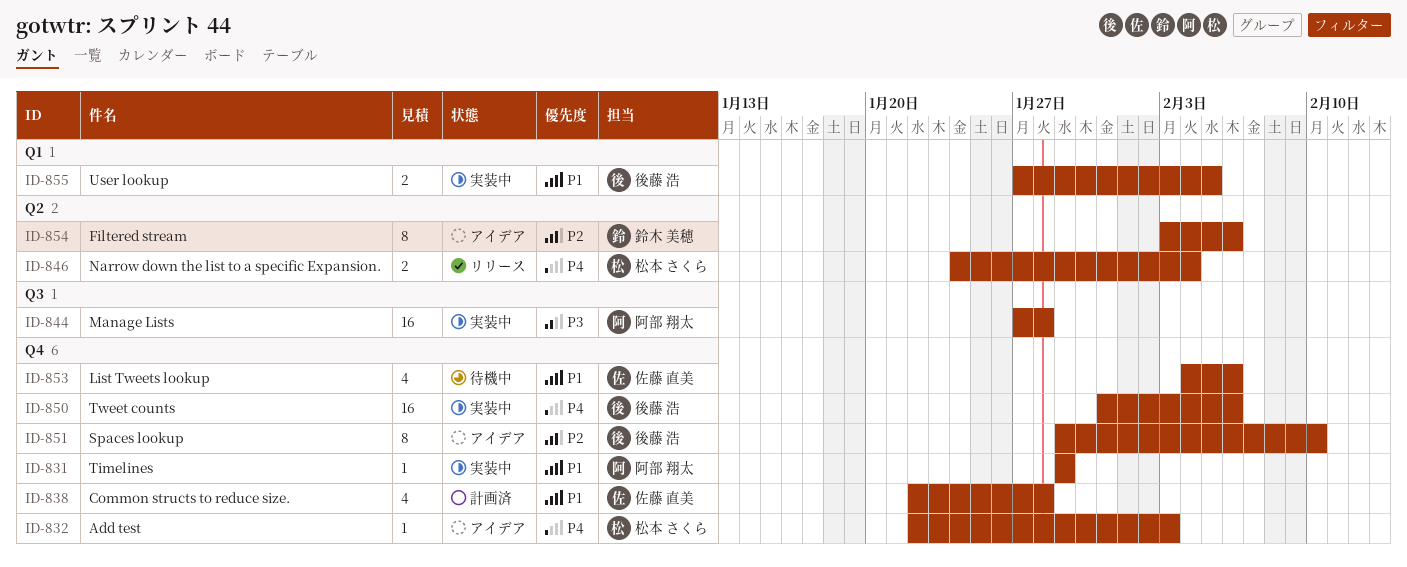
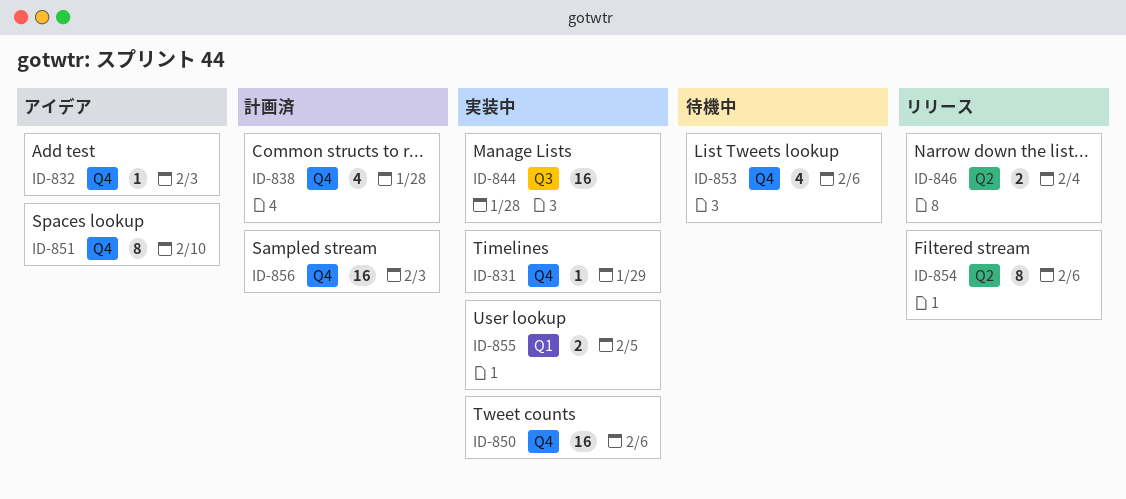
ID-854, status: アイデア -> リリース
ID-856: none -> present

